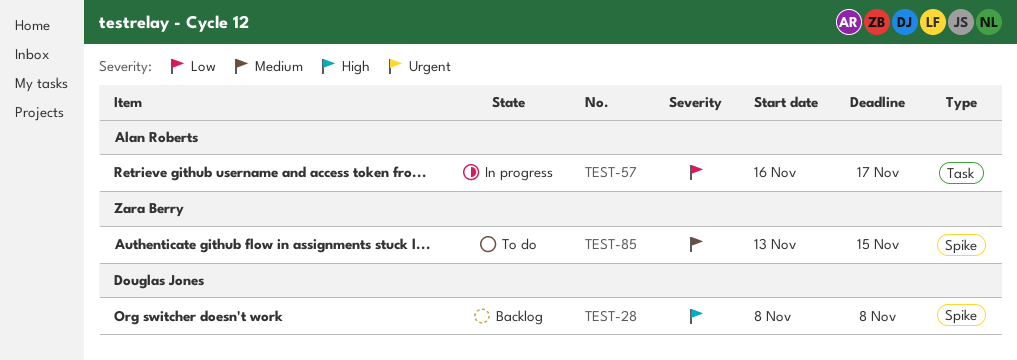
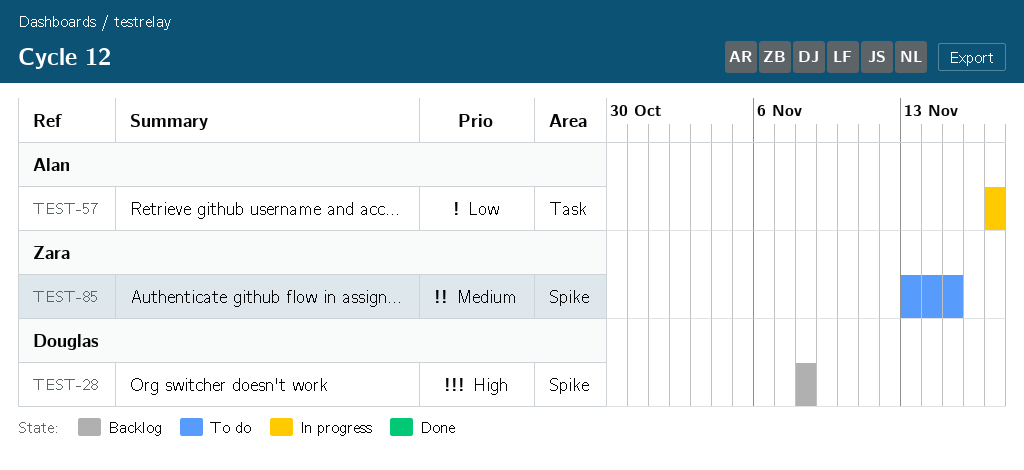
TEST-57, start: Nov 16 -> Nov 17

